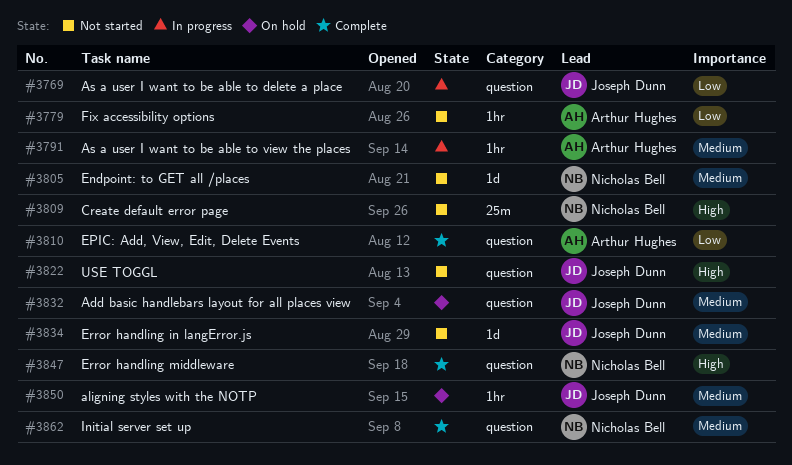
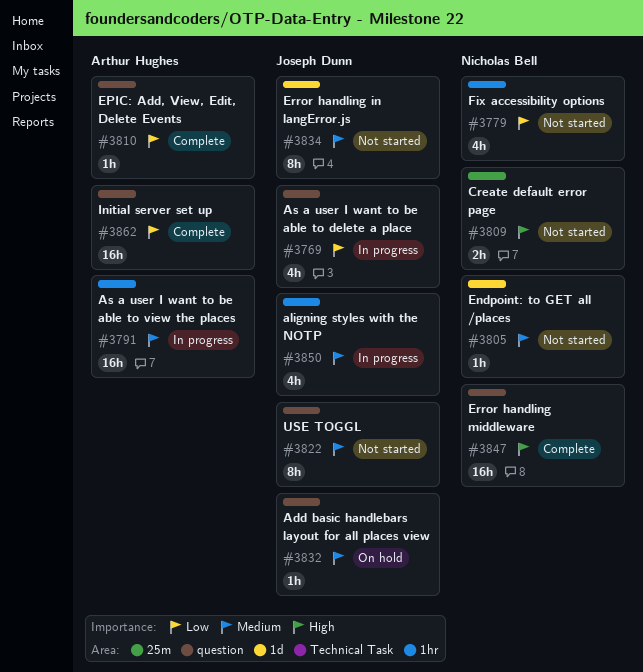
#3779, owner: Arthur Hughes -> Nicholas Bell
#3822, priority: High -> Medium
#3850, status: On hold -> In progress
#3862, owner: Nicholas Bell -> Arthur Hughes
#3862, priority: Medium -> Low

